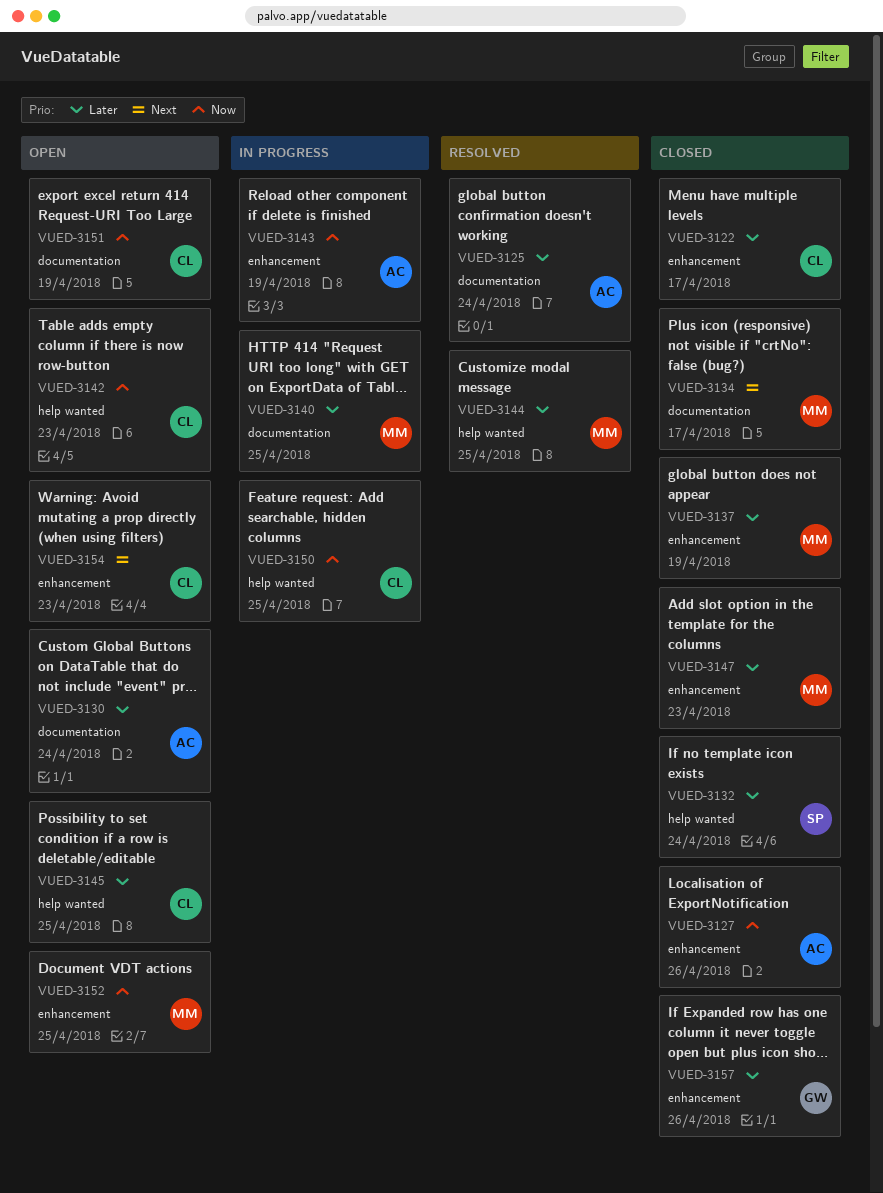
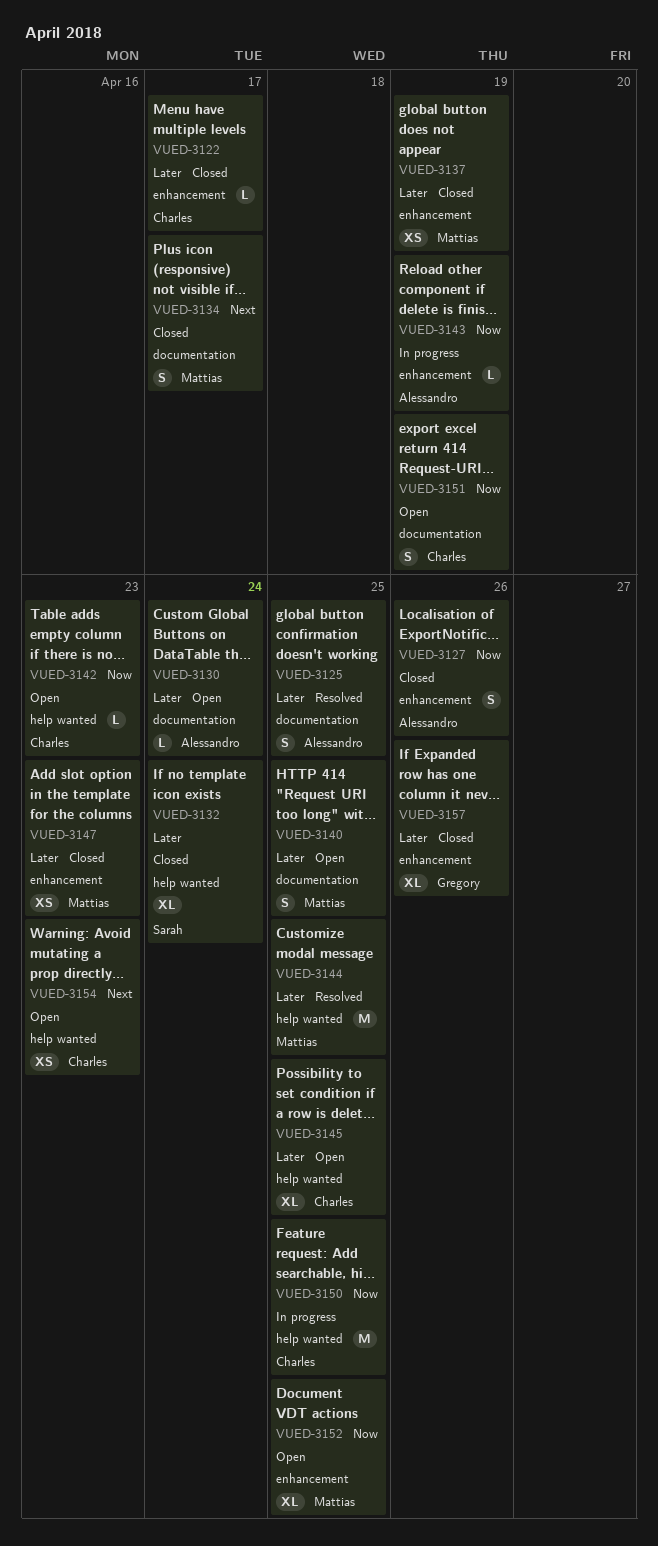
VUED-3125, due: Apr 24 -> Apr 25
VUED-3140, status: In progress -> Open
VUED-3154, label: enhancement -> help wanted

